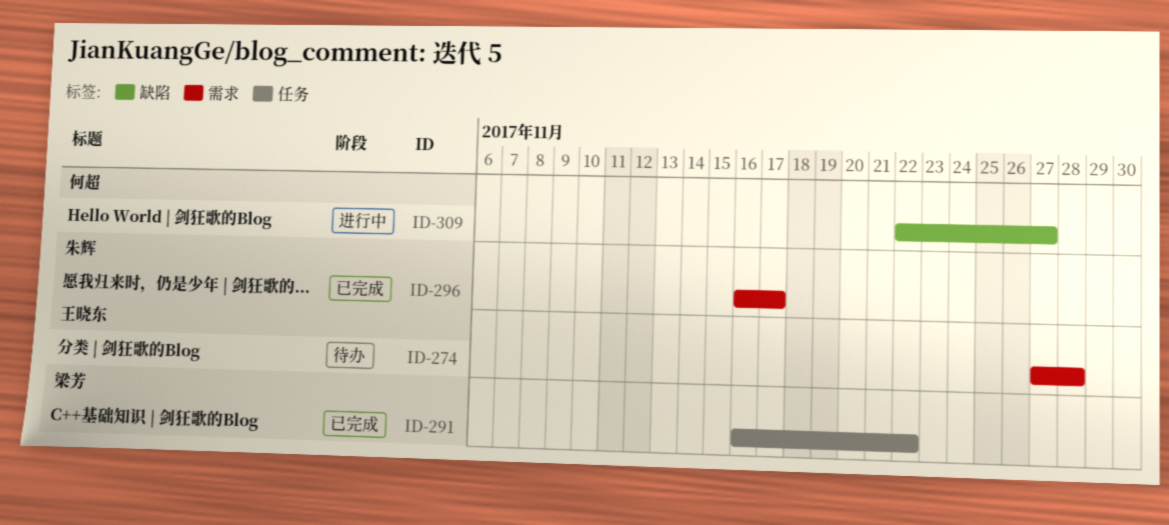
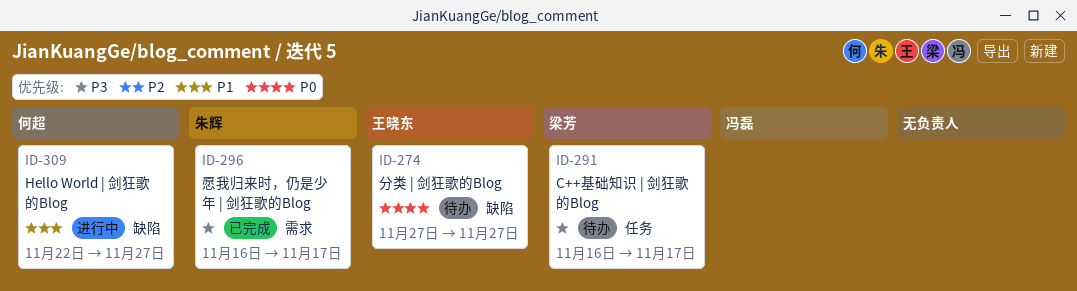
ID-274, label: 需求 -> 缺陷
ID-274, due: Nov 28 -> Nov 27
ID-291, status: 已完成 -> 待办
ID-291, due: Nov 22 -> Nov 17

